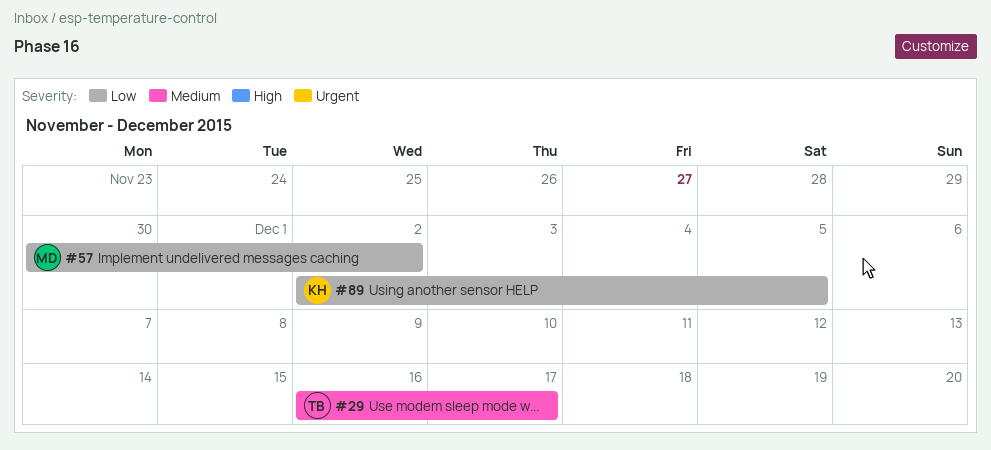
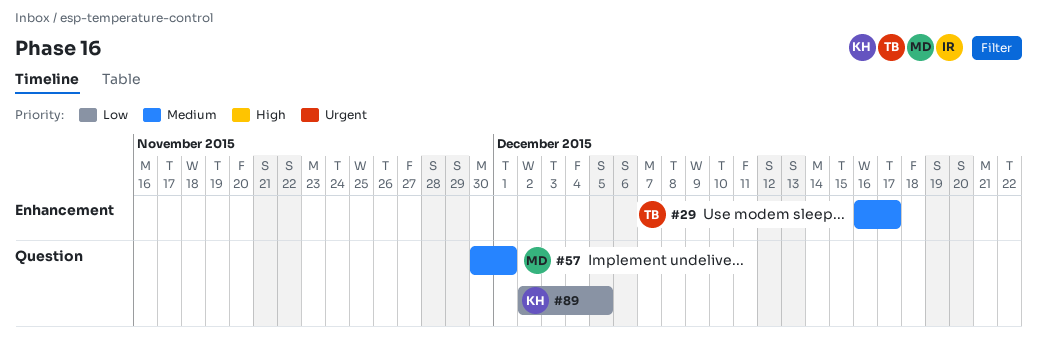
#57, priority: Low -> Medium
#57, due: Dec 2 -> Dec 1

